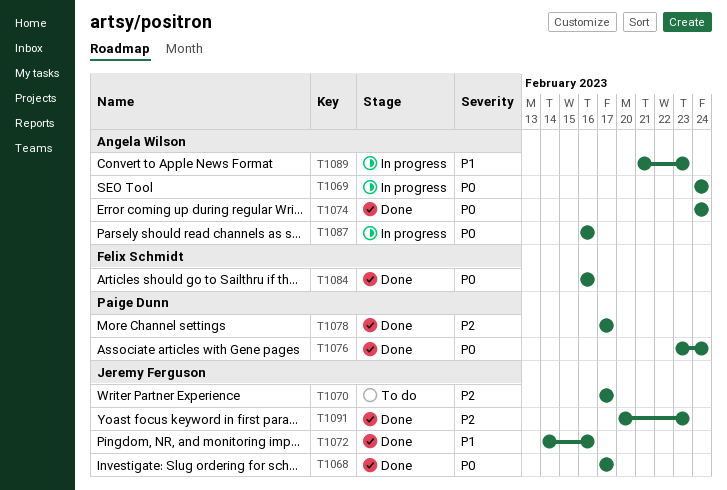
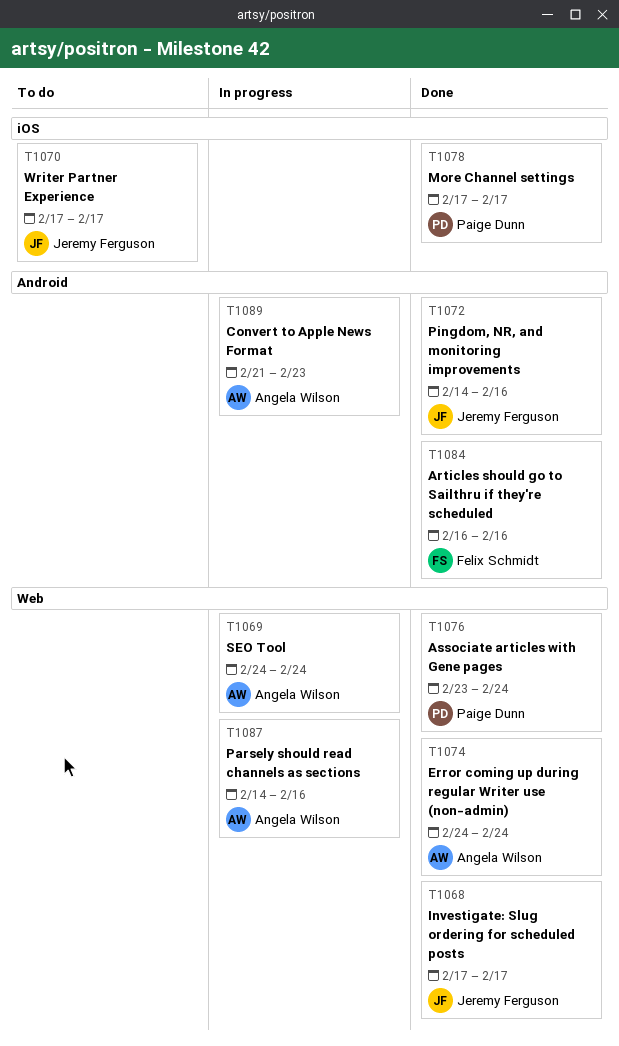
T1087, start: Feb 16 -> Feb 14
T1091: present -> none

